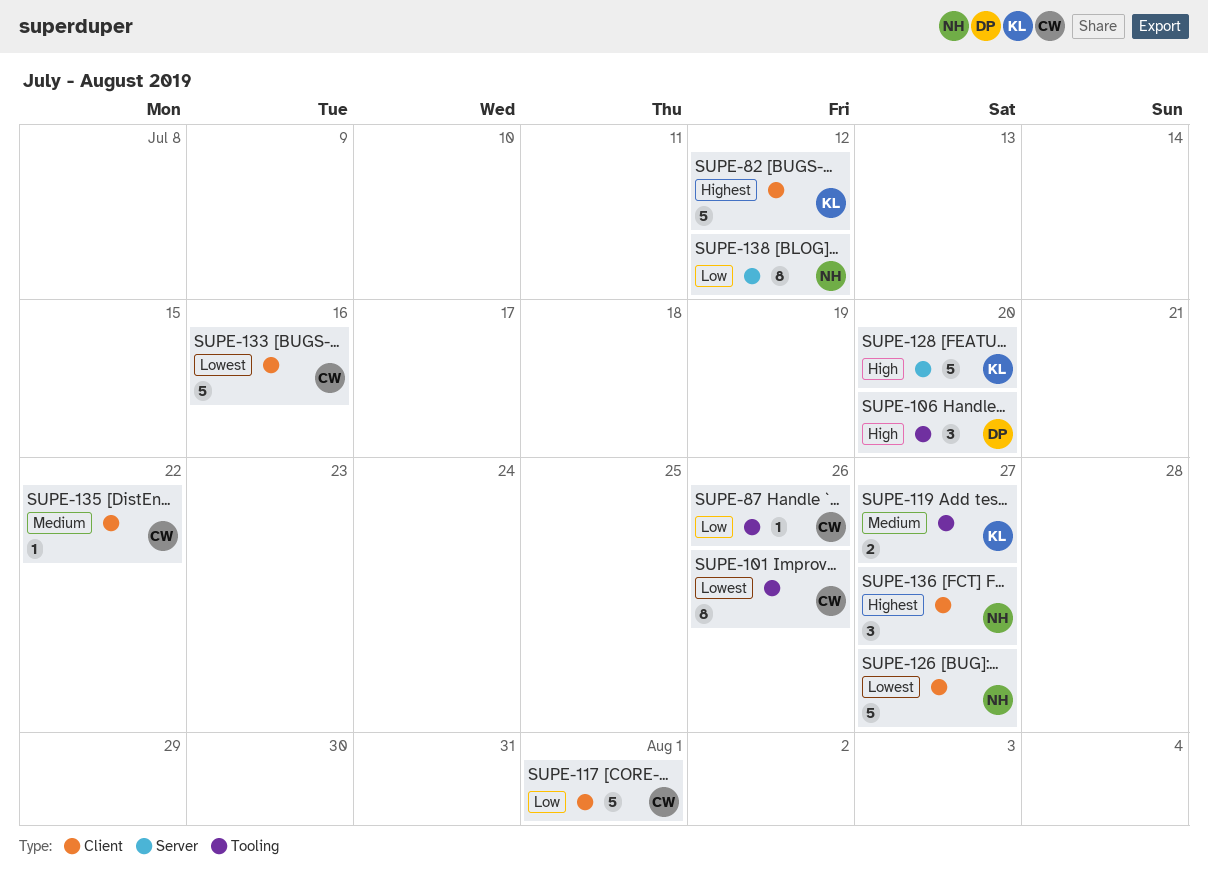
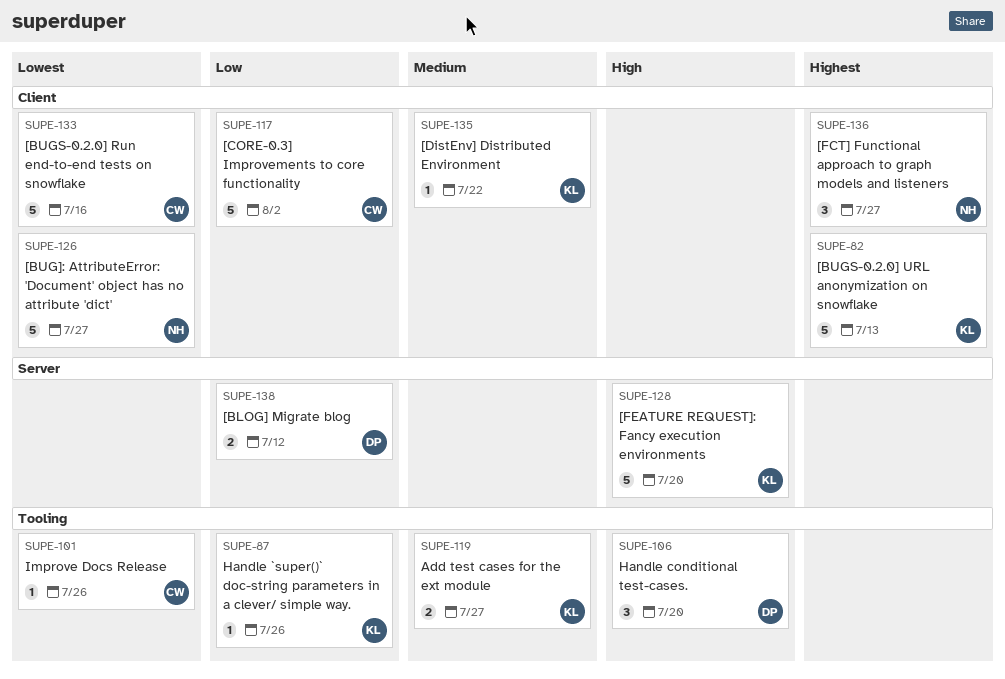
SUPE-82, due: Jul 12 -> Jul 13
SUPE-87, owner: CW -> KL
SUPE-101, estimate: 8 -> 1
SUPE-117, due: Aug 1 -> Aug 2
SUPE-135, owner: CW -> KL
SUPE-138, owner: NH -> DP
SUPE-138, estimate: 8 -> 2

